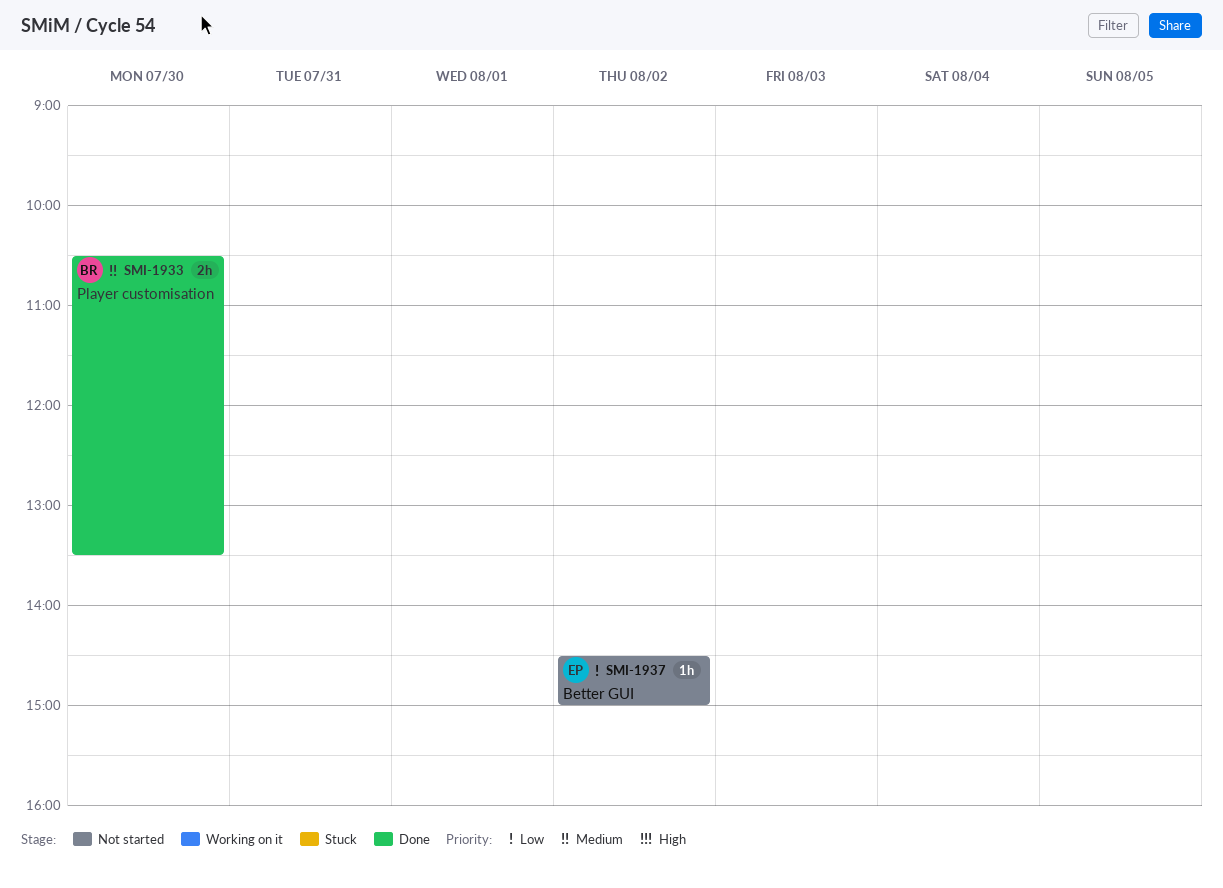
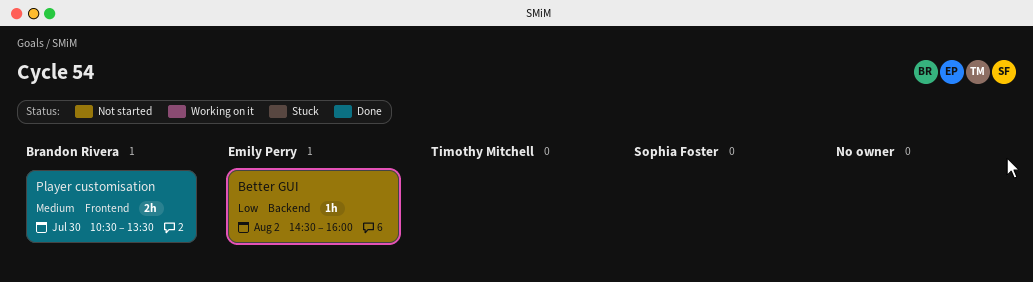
Better GUI, ends: 15:00 -> 16:00

